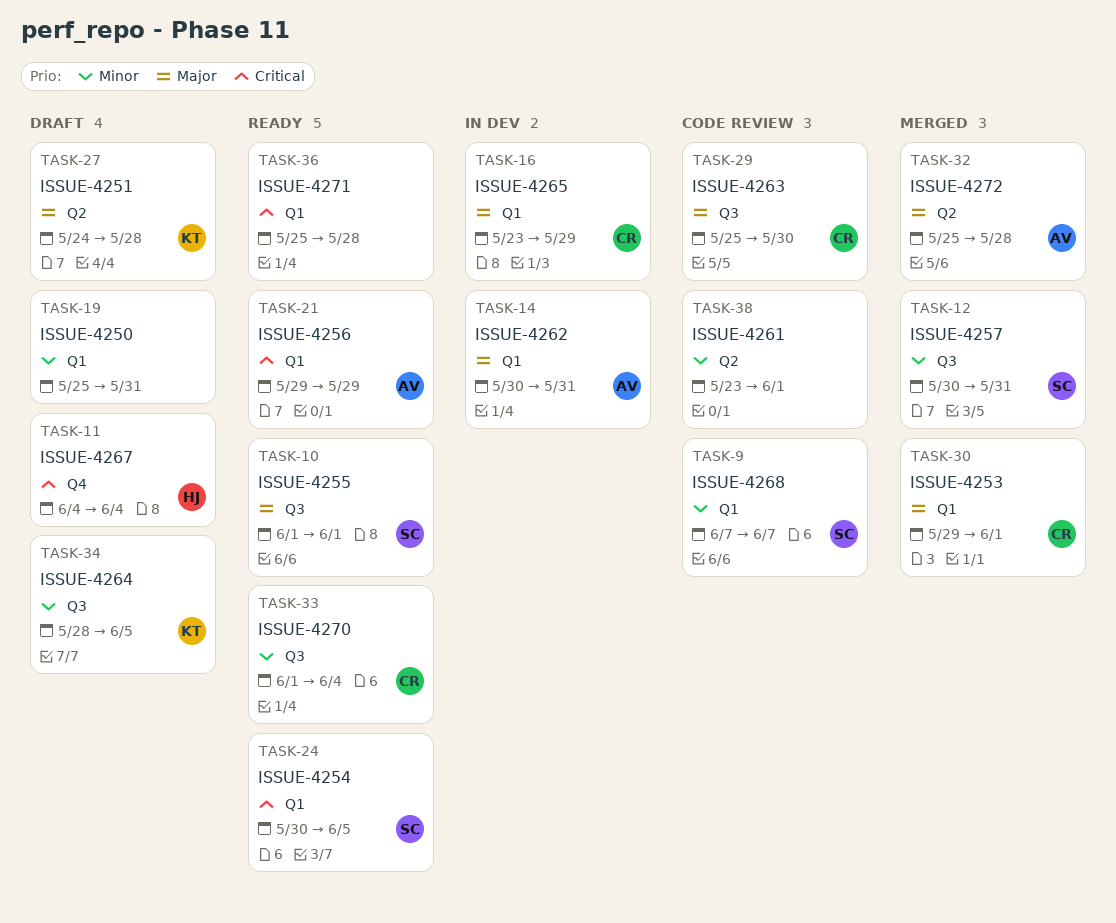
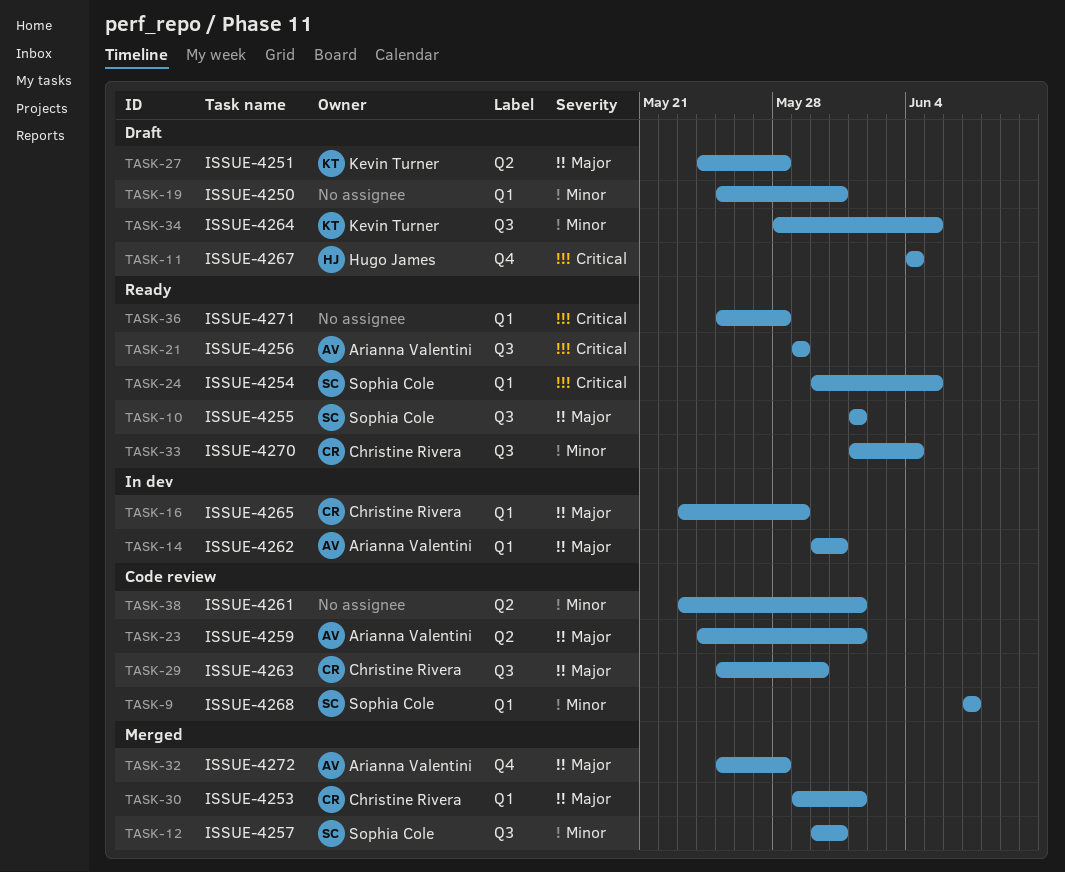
TASK-21, label: Q1 -> Q3
TASK-23: none -> present
TASK-32, label: Q2 -> Q4

